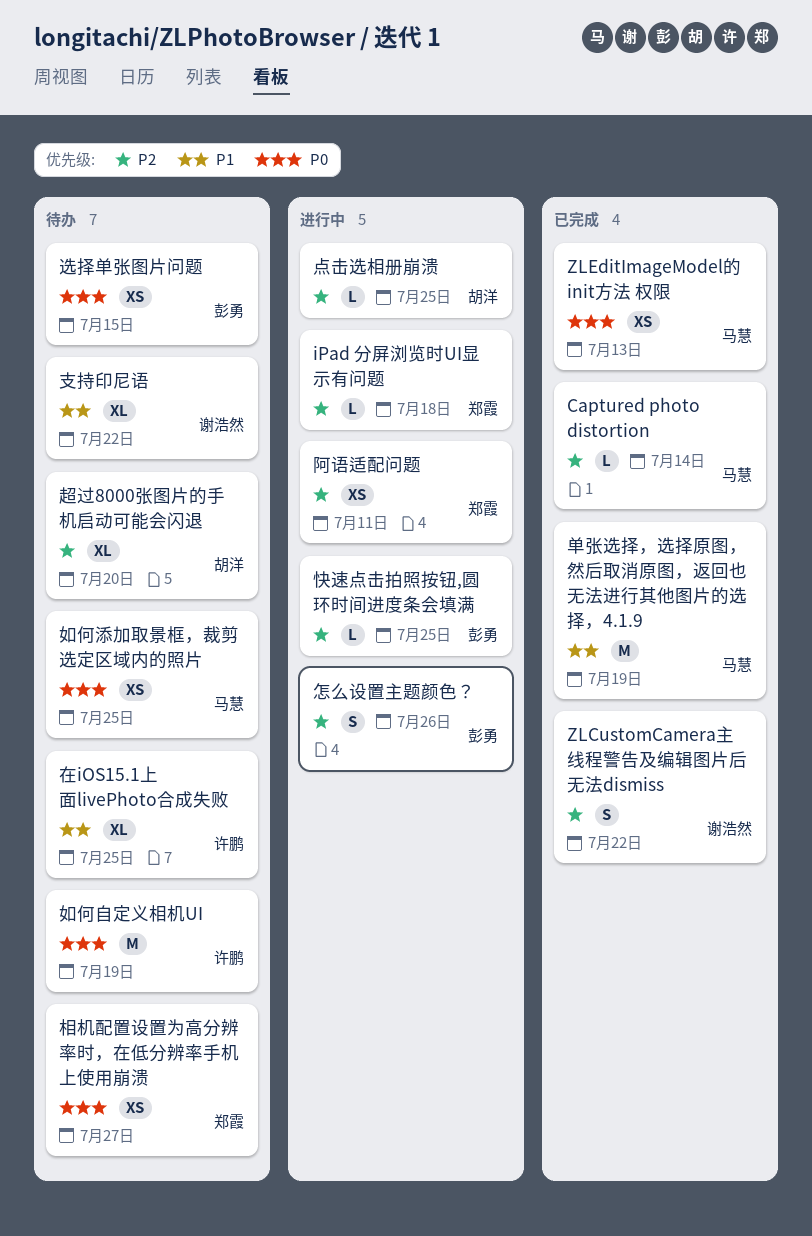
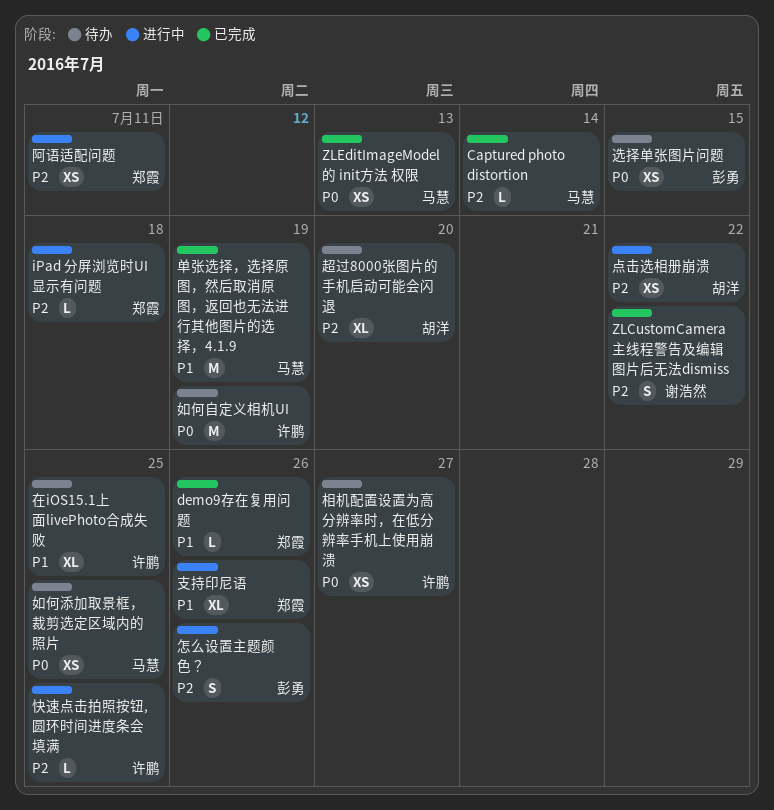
demo9存在复用问题: none -> present
快速点击拍照按钮,圆环时间进度条会填满, owner: 彭勇 -> 许鹏
支持印尼语, status: 待办 -> 进行中
支持印尼语, owner: 谢浩然 -> 郑霞
支持印尼语, due: Jul 22 -> Jul 26
点击选相册崩溃, estimate: L -> XS
点击选相册崩溃, due: Jul 25 -> Jul 22
相机配置设置为高分辨率时，在低分辨率手机上使用崩溃, owner: 郑霞 -> 许鹏

